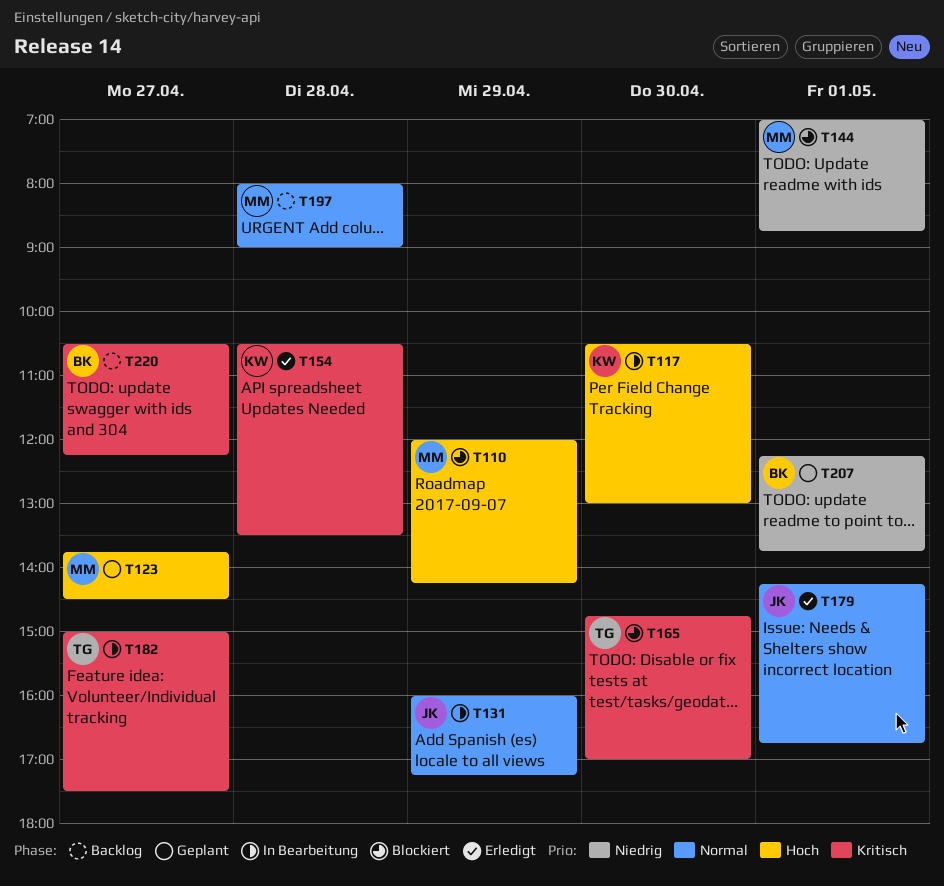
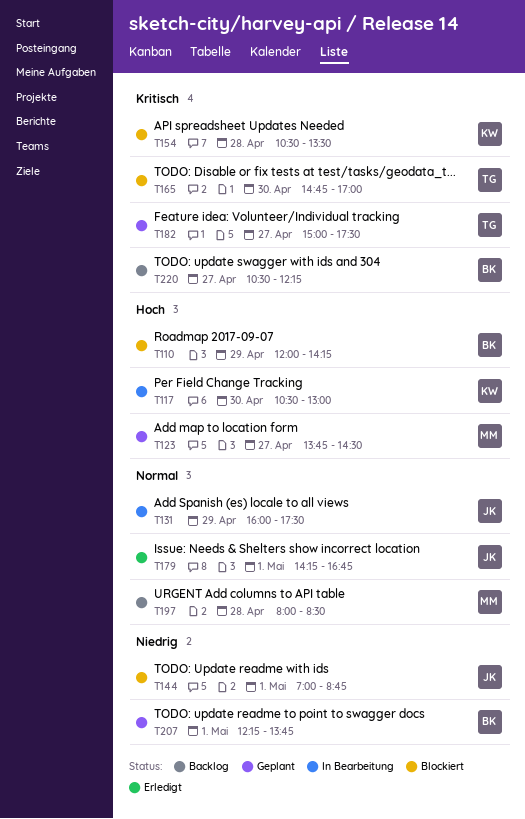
T110, owner: MM -> BK
T131, ends: 17:15 -> 17:30
T144, owner: MM -> JK
T154, status: Erledigt -> Blockiert
T182, status: In Bearbeitung -> Geplant
T197, ends: 09:00 -> 08:30

